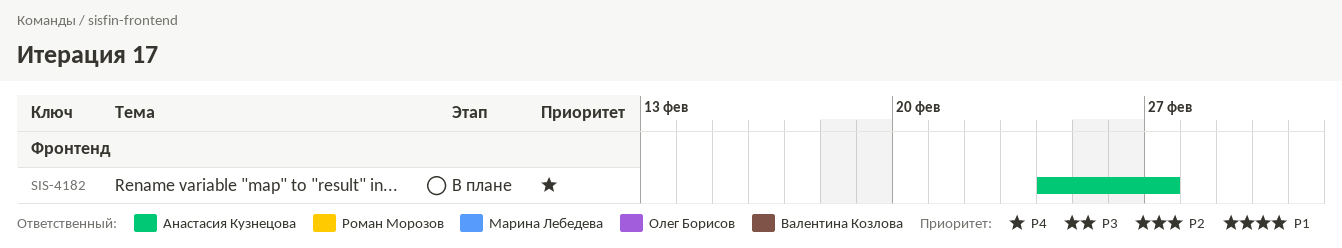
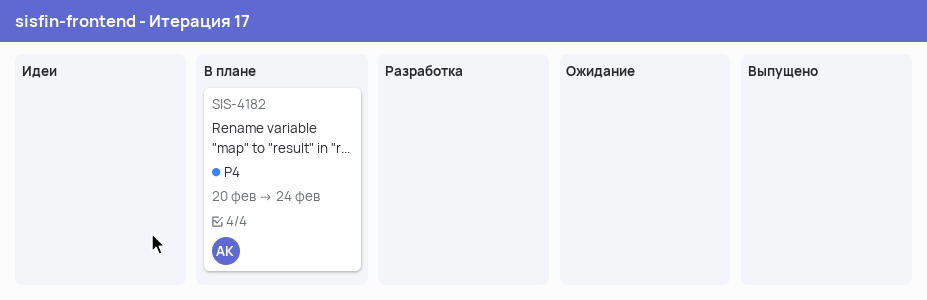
SIS-4182, start: Feb 24 -> Feb 20
SIS-4182, due: Feb 27 -> Feb 24

